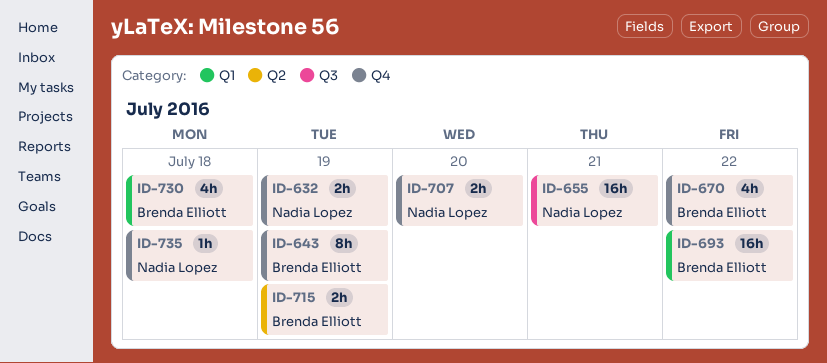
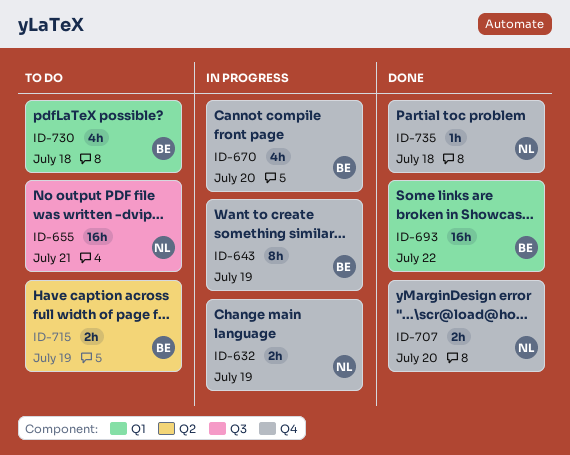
ID-670, due: Jul 22 -> Jul 20

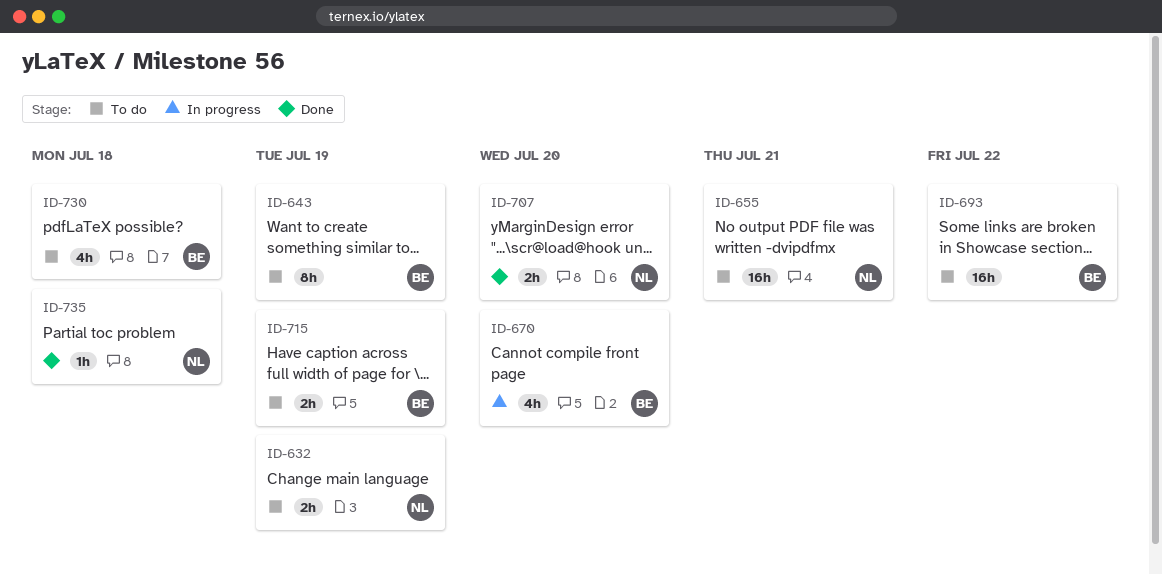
ID-632, status: In progress -> To do
ID-643, status: In progress -> To do
ID-693, status: Done -> To do

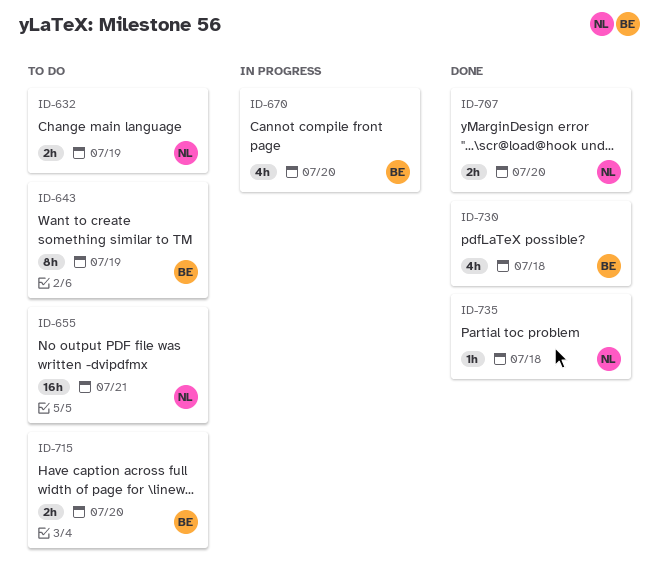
ID-693: present -> none
ID-715, due: Jul 19 -> Jul 20
ID-730, status: To do -> Done

